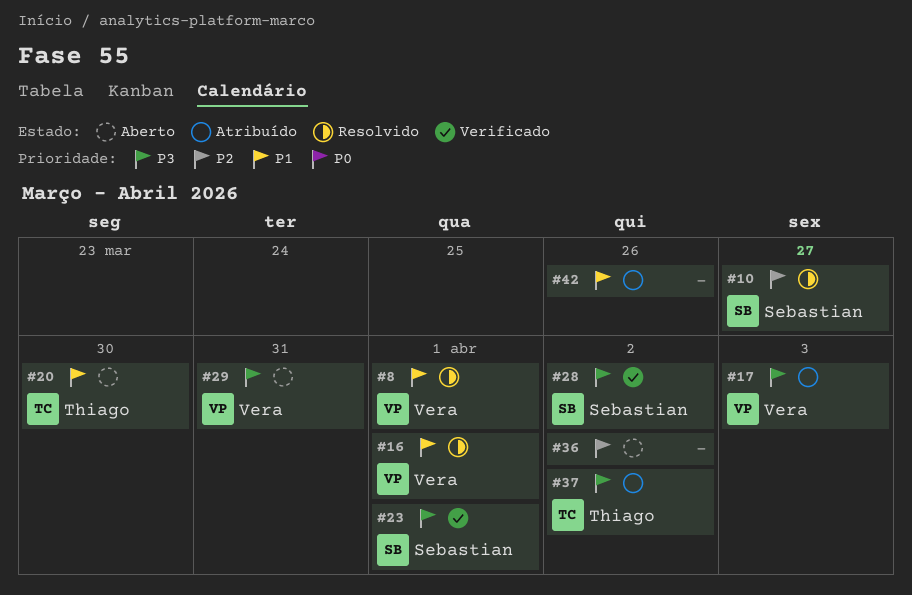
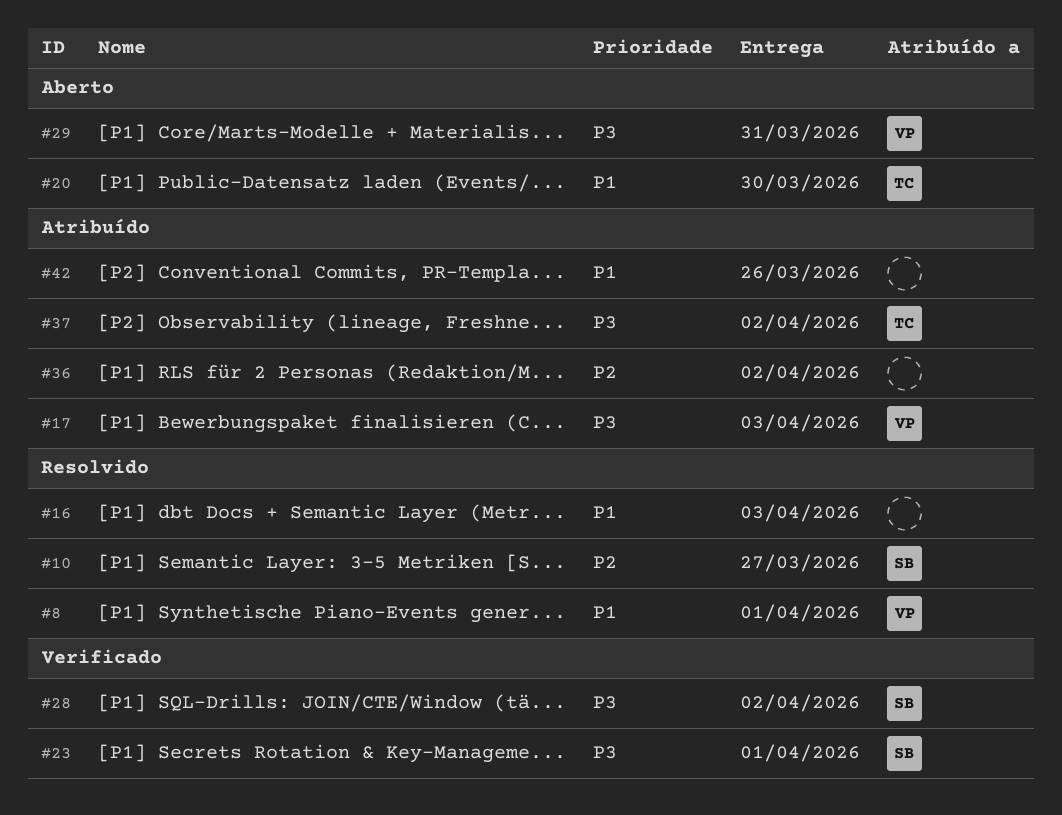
#16, owner: Vera -> none
#16, due: Apr 1 -> Apr 3
#36, status: Aberto -> Atribuído

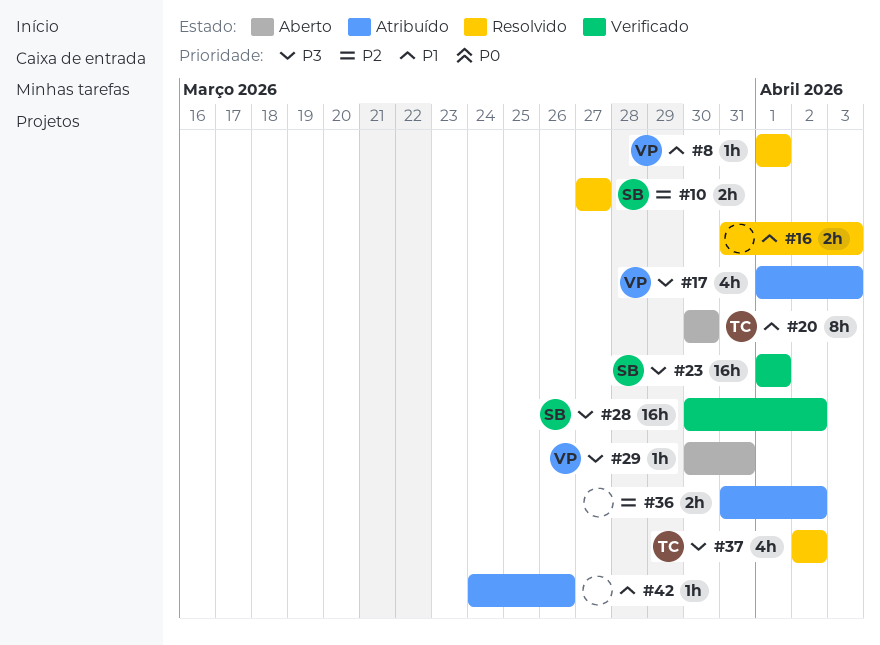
#37, status: Atribuído -> Resolvido

